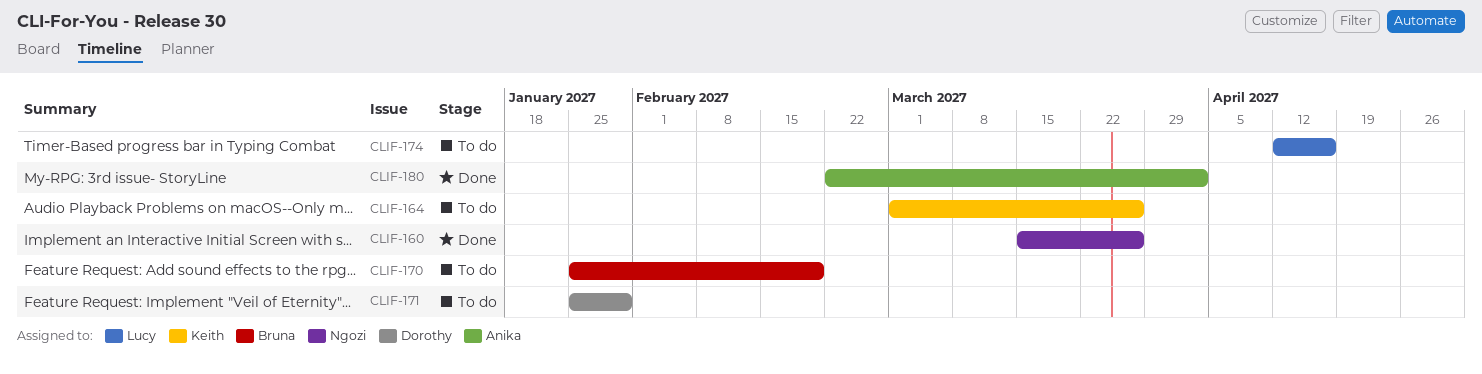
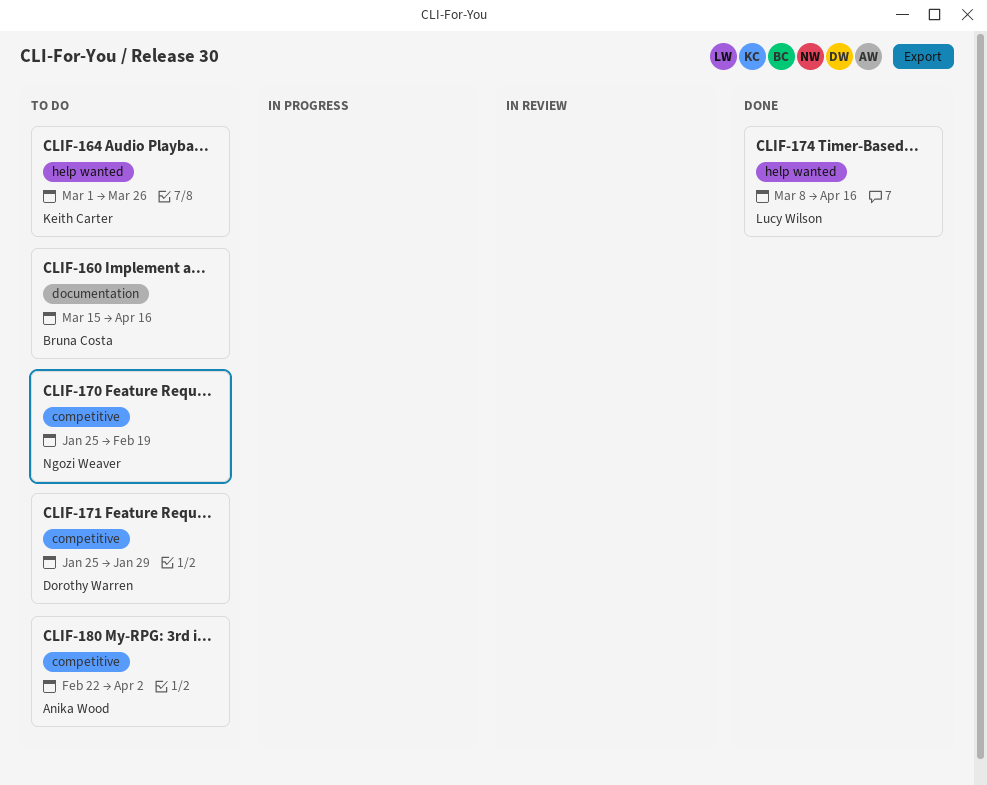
CLIF-160, status: Done -> To do
CLIF-160, owner: Ngozi Weaver -> Bruna Costa
CLIF-160, due: Mar 26 -> Apr 16
CLIF-170, owner: Bruna Costa -> Ngozi Weaver
CLIF-174, status: To do -> Done
CLIF-174, start: Apr 12 -> Mar 8
CLIF-180, status: Done -> To do

